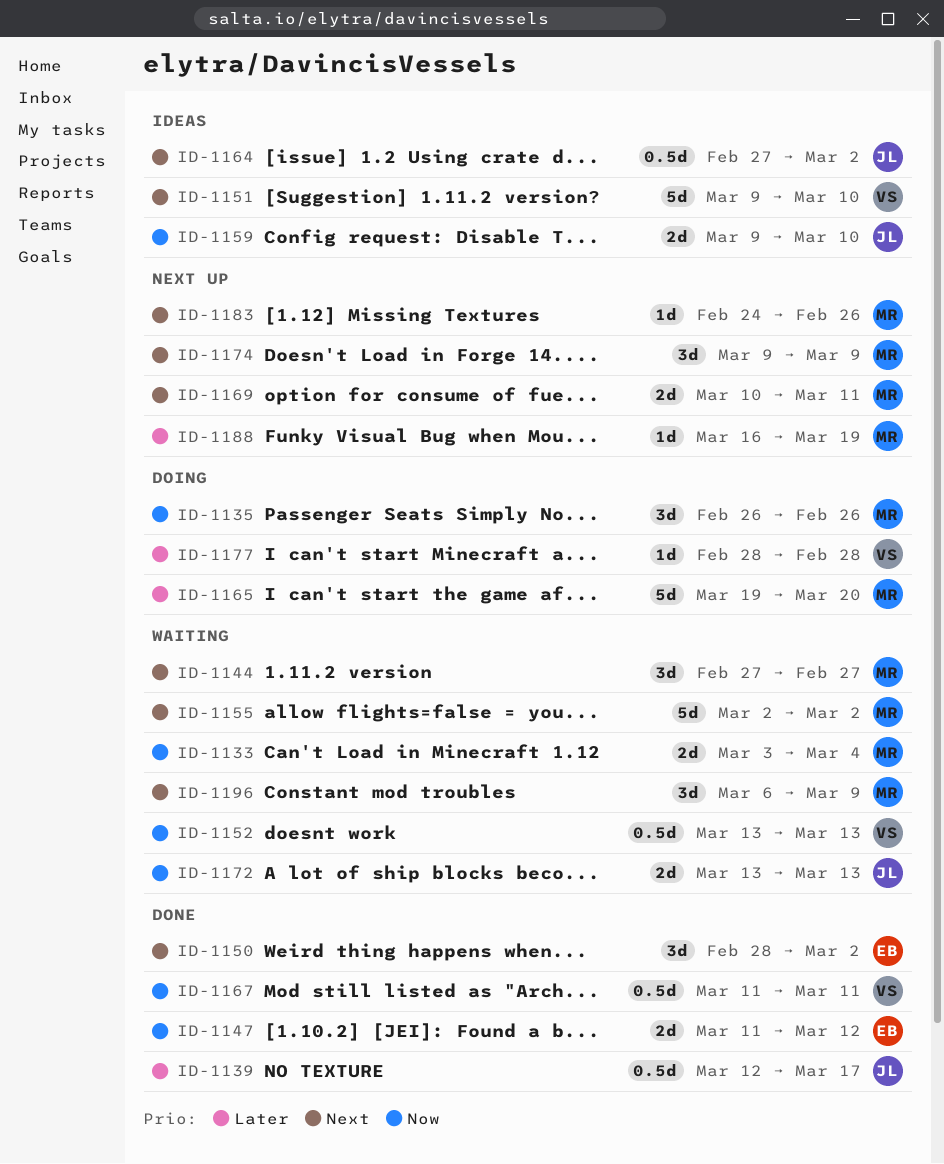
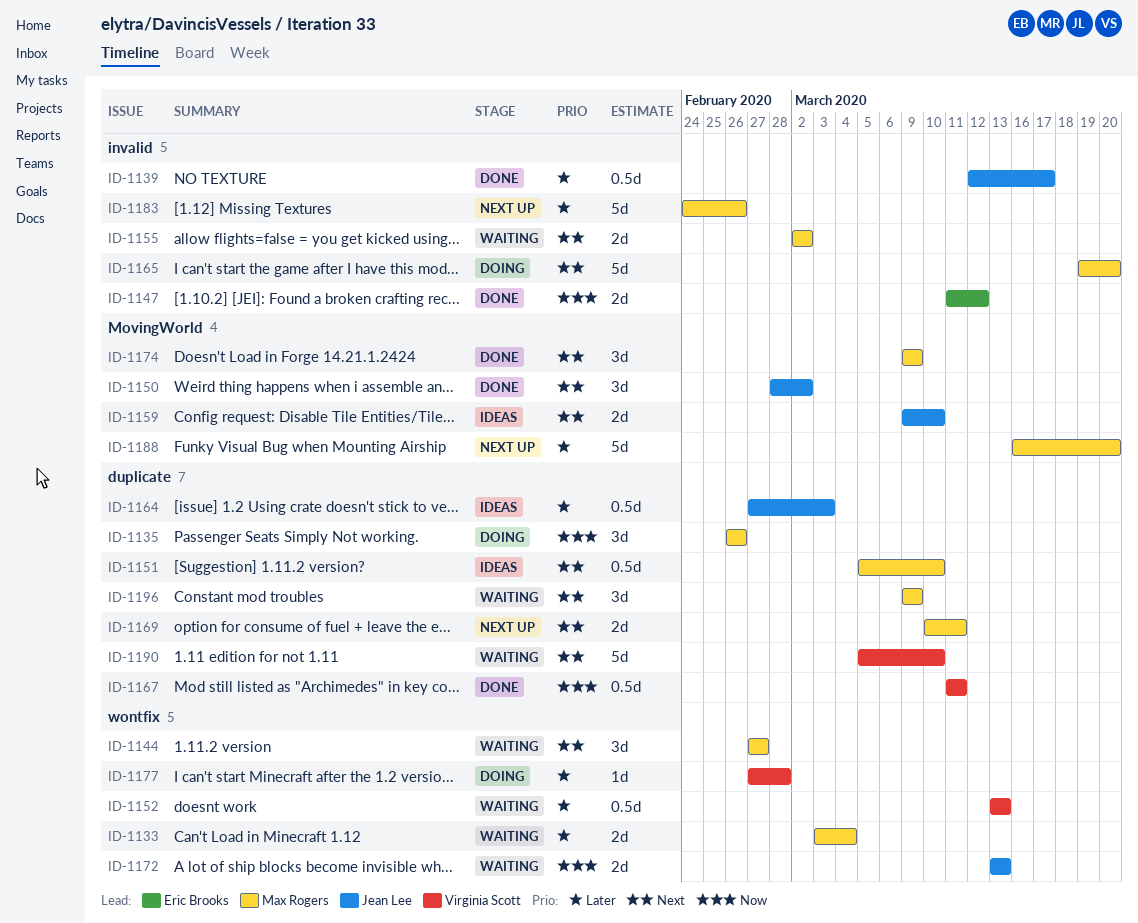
ID-1133, priority: Now -> Later
ID-1150, owner: Eric Brooks -> Jean Lee
ID-1151, owner: Virginia Scott -> Max Rogers
ID-1151, estimate: 5d -> 0.5d
ID-1151, start: Mar 9 -> Mar 5
ID-1152, priority: Now -> Later
ID-1155, estimate: 5d -> 2d
ID-1159, priority: Now -> Next
ID-1164, priority: Next -> Later
ID-1164, due: Mar 2 -> Mar 3
ID-1165, priority: Later -> Next
ID-1174, status: Next up -> Done
ID-1177, start: Feb 28 -> Feb 27
ID-1183, priority: Next -> Later
ID-1183, estimate: 1d -> 5d
ID-1188, estimate: 1d -> 5d
ID-1188, due: Mar 19 -> Mar 20
ID-1190: none -> present
ID-1196, start: Mar 6 -> Mar 9

